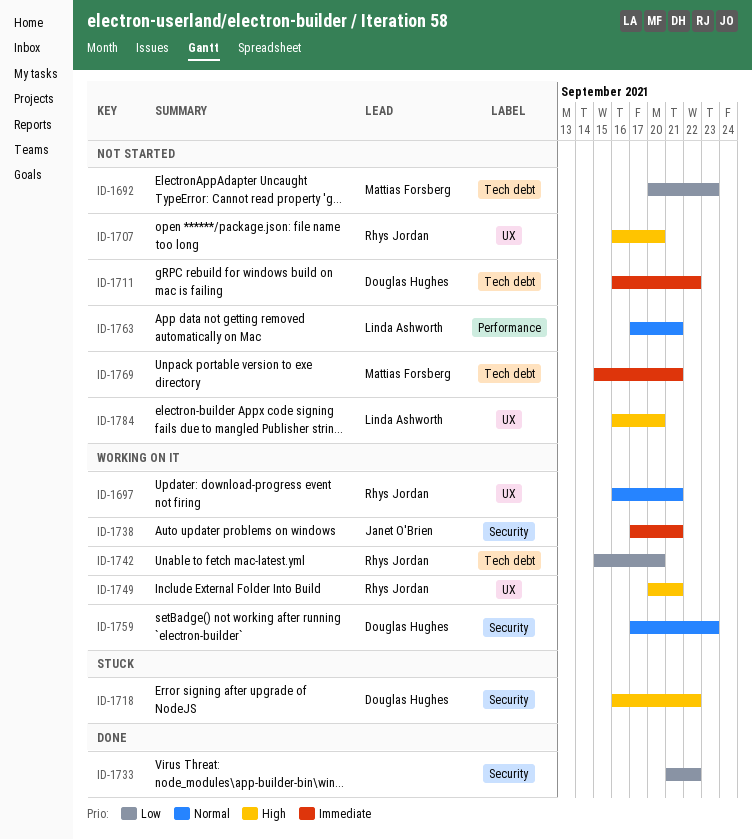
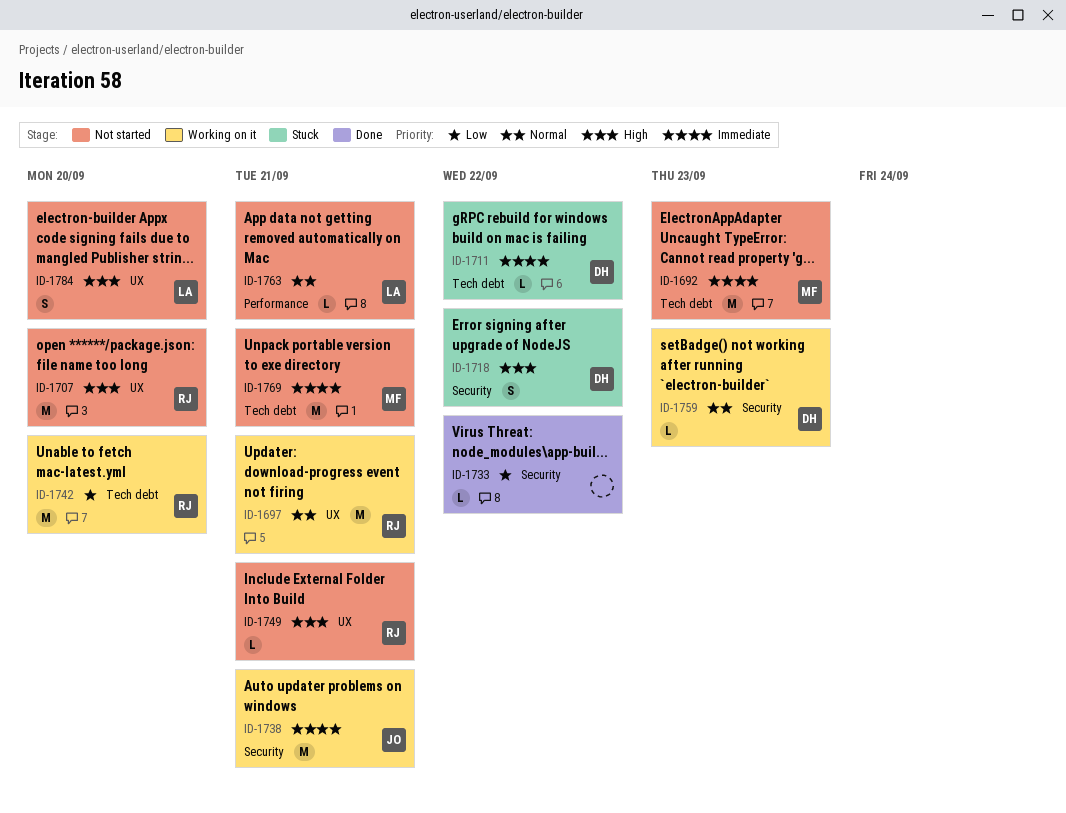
ID-1692, priority: Low -> Immediate
ID-1711, status: Not started -> Stuck
ID-1749, status: Working on it -> Not started

